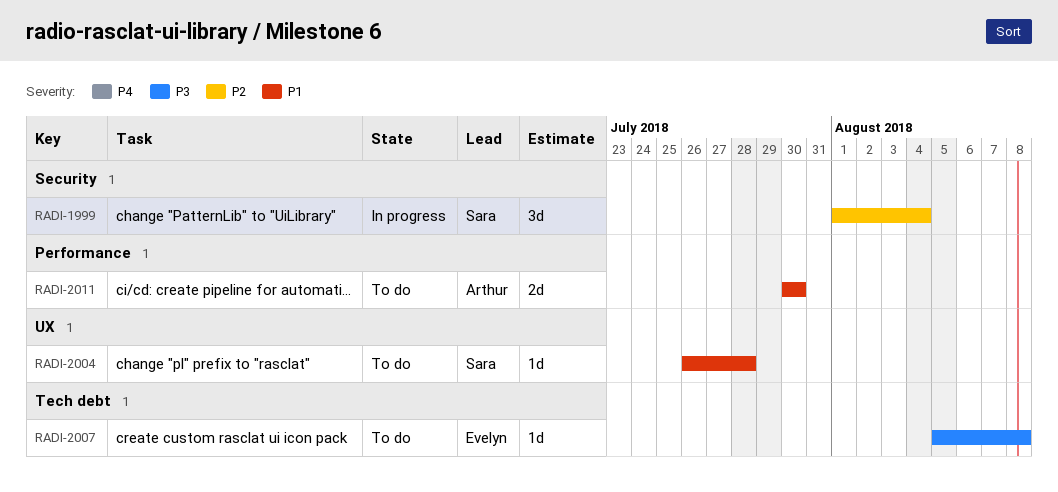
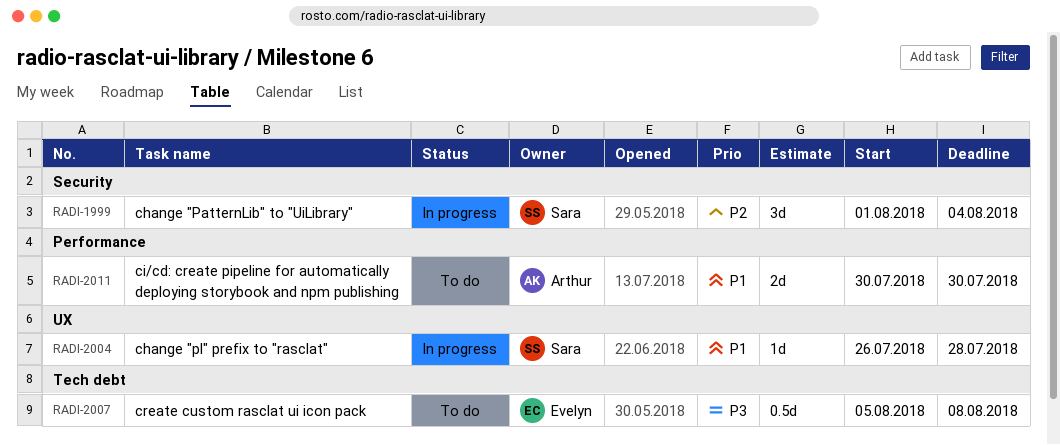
RADI-2004, status: To do -> In progress
RADI-2007, estimate: 1d -> 0.5d

